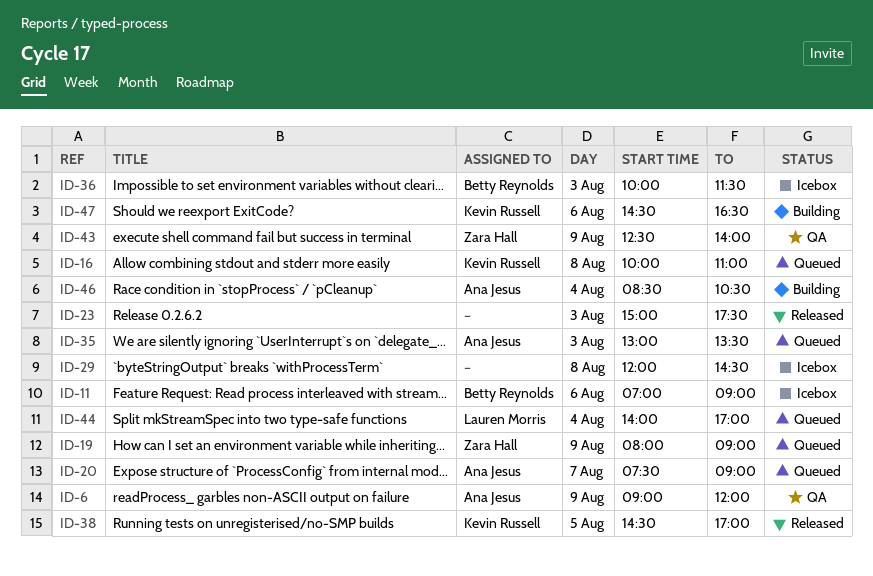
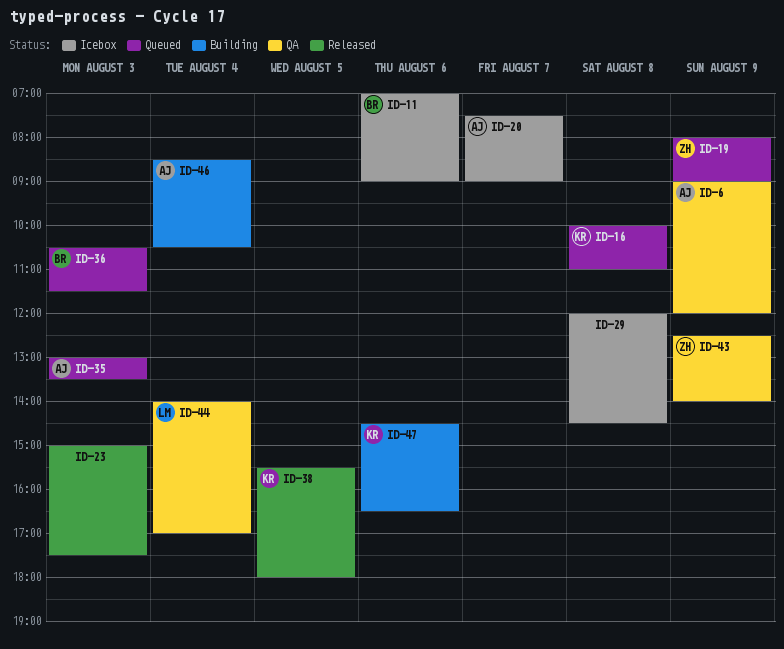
ID-20, status: Queued -> Icebox
ID-36, status: Icebox -> Queued
ID-36, begins: 10:00 -> 10:30
ID-38, begins: 14:30 -> 15:30
ID-38, ends: 17:00 -> 18:00
ID-44, status: Queued -> QA

